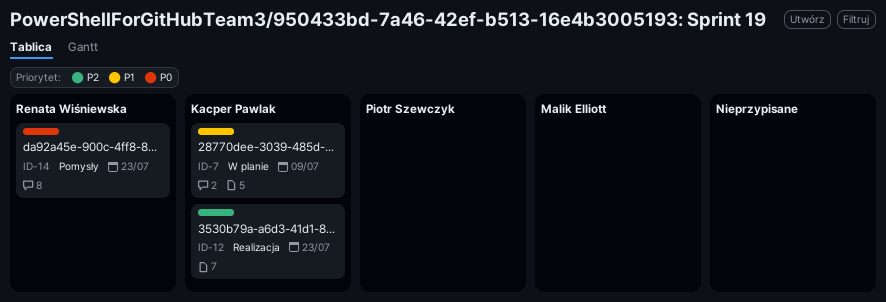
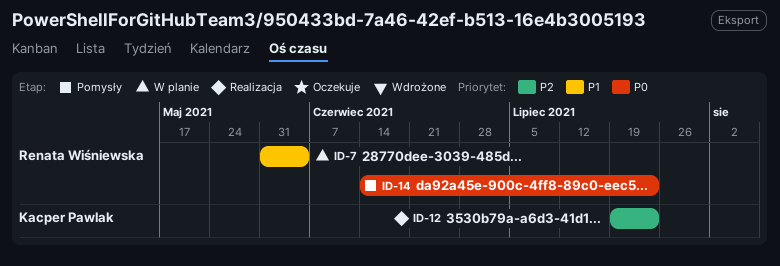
ID-7, owner: Kacper Pawlak -> Renata Wiśniewska
ID-7, due: Jul 9 -> Jun 4

